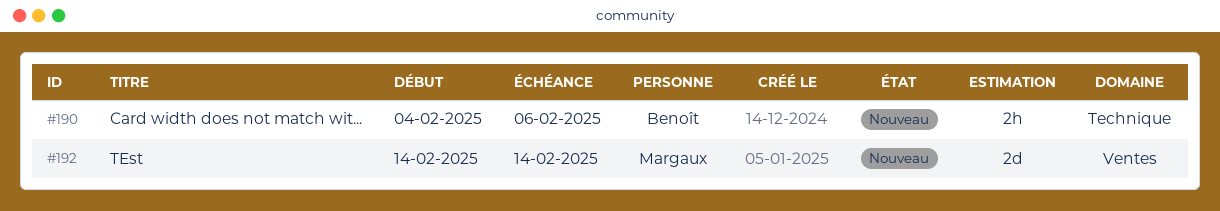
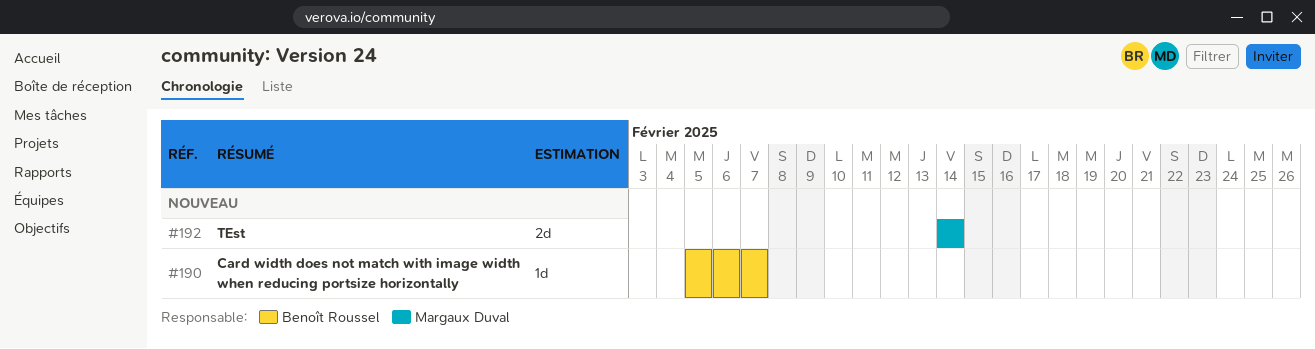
#190, estimate: 2h -> 1d
#190, start: Feb 4 -> Feb 5
#190, due: Feb 6 -> Feb 7

